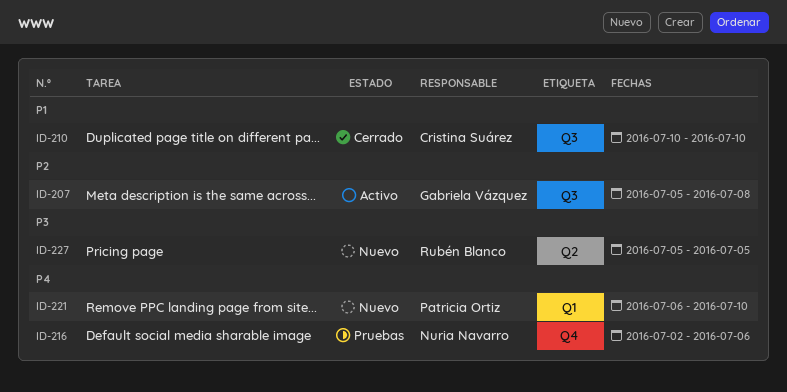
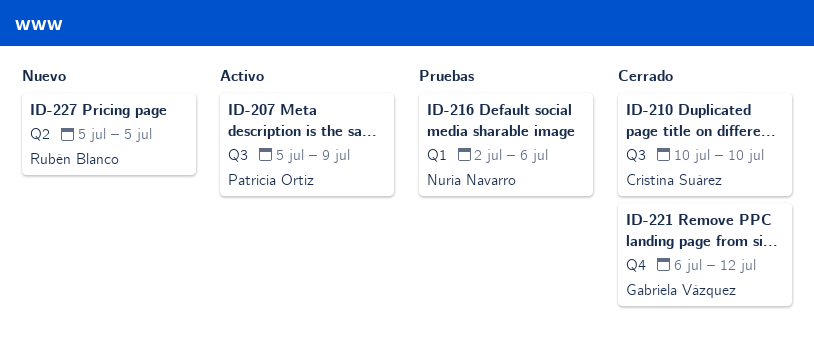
ID-207, owner: Gabriela Vázquez -> Patricia Ortiz
ID-207, due: Jul 8 -> Jul 9
ID-216, label: Q4 -> Q1
ID-221, status: Nuevo -> Cerrado
ID-221, owner: Patricia Ortiz -> Gabriela Vázquez
ID-221, label: Q1 -> Q4
ID-221, due: Jul 10 -> Jul 12

